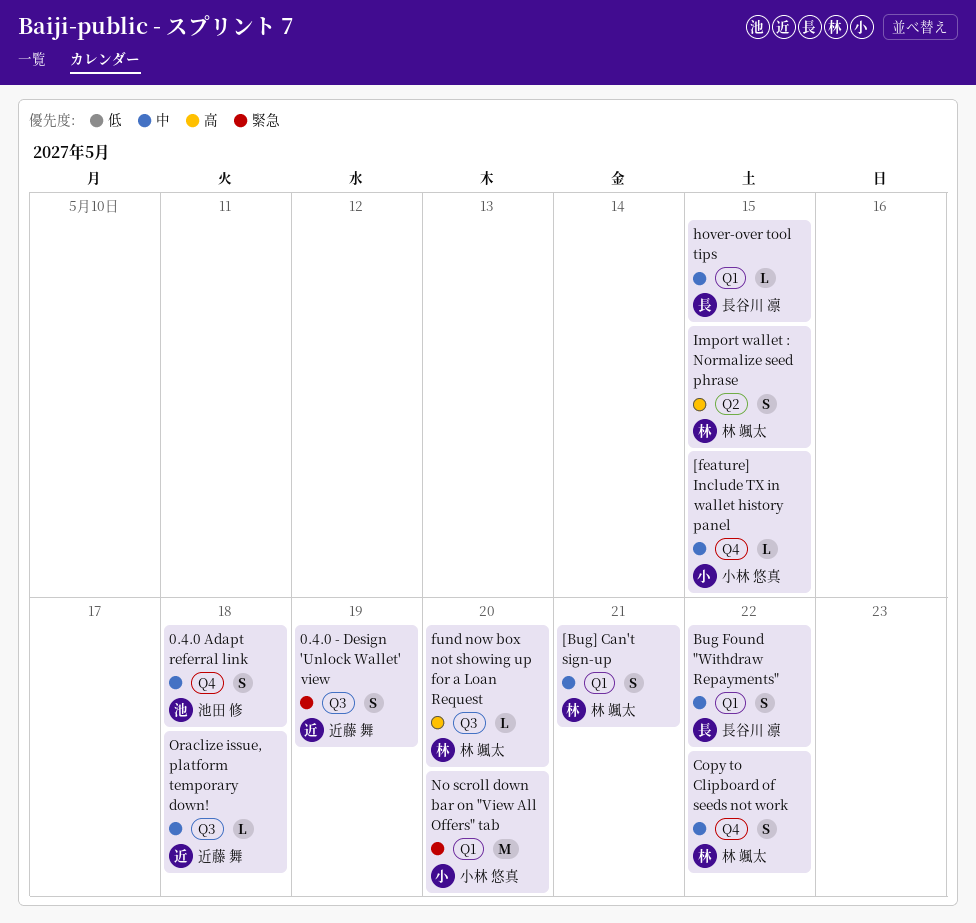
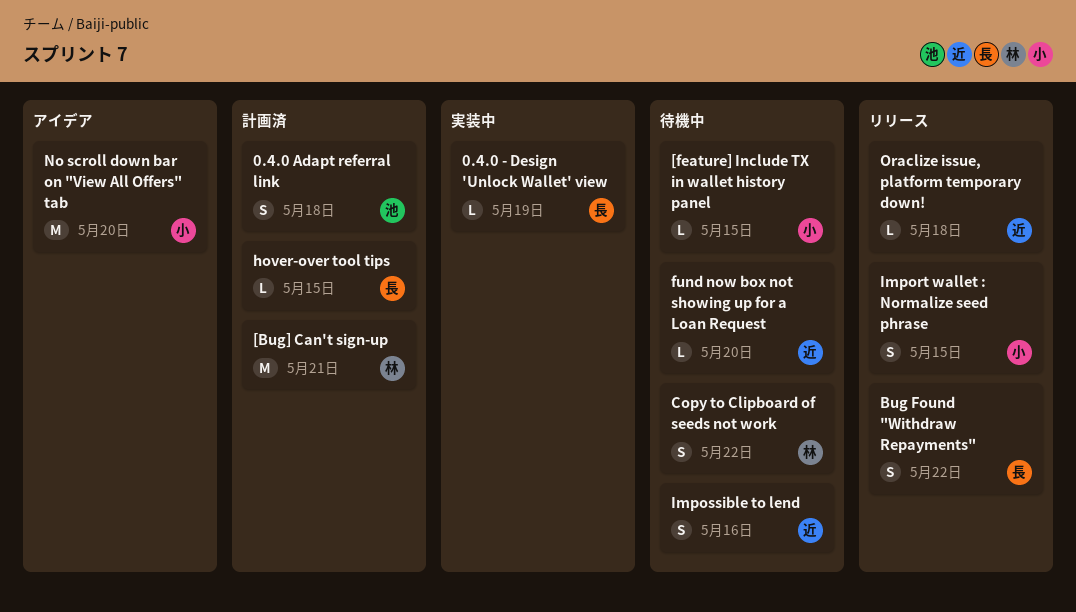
0.4.0 - Design 'Unlock Wallet' view, owner: 近藤 舞 -> 長谷川 凛
0.4.0 - Design 'Unlock Wallet' view, estimate: S -> L
[Bug] Can't sign-up, estimate: S -> M
fund now box not showing up for a Loan Request, owner: 林 颯太 -> 近藤 舞
Import wallet : Normalize seed phrase, owner: 林 颯太 -> 小林 悠真
Impossible to lend: none -> present

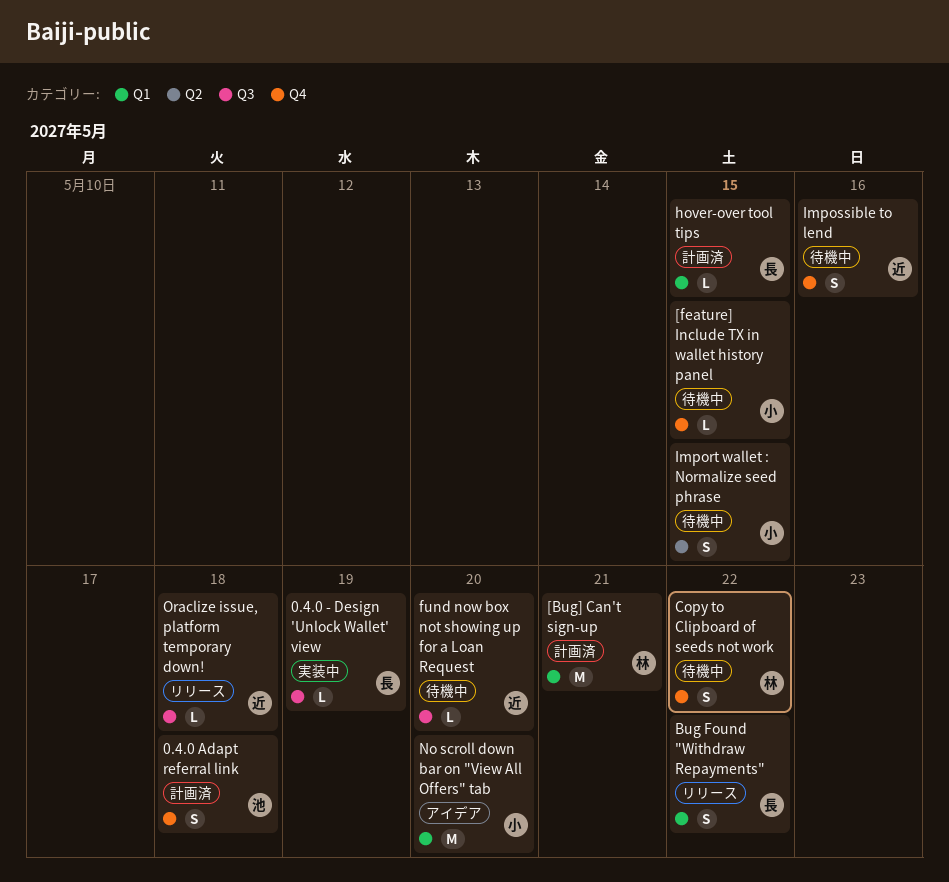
Import wallet : Normalize seed phrase, status: リリース -> 待機中

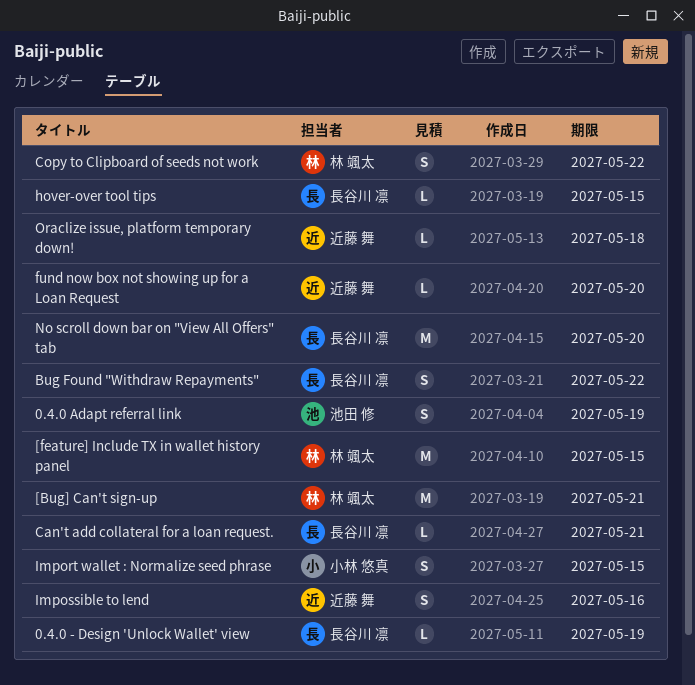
0.4.0 Adapt referral link, due: May 18 -> May 19
[feature] Include TX in wallet history panel, owner: 小林 悠真 -> 林 颯太
[feature] Include TX in wallet history panel, estimate: L -> M
Can't add collateral for a loan request.: none -> present
No scroll down bar on "View All Offers" tab, owner: 小林 悠真 -> 長谷川 凛

